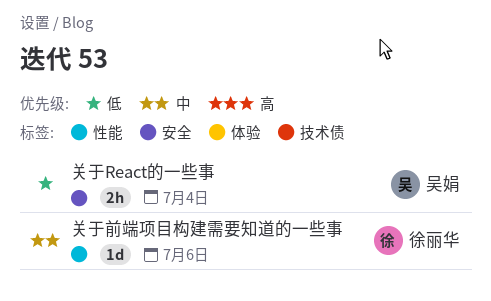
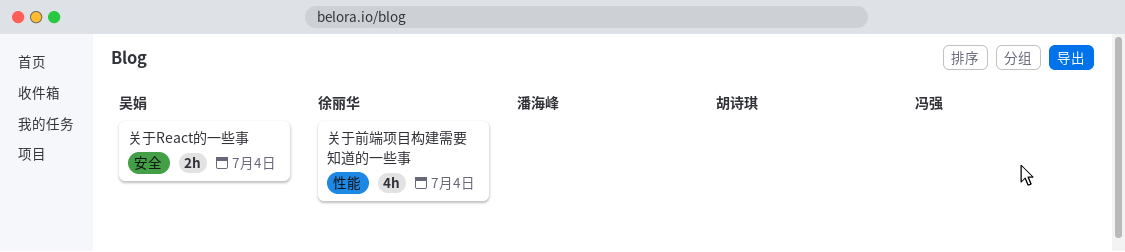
关于前端项目构建需要知道的一些事, estimate: 1d -> 4h
关于前端项目构建需要知道的一些事, due: Jul 6 -> Jul 4

